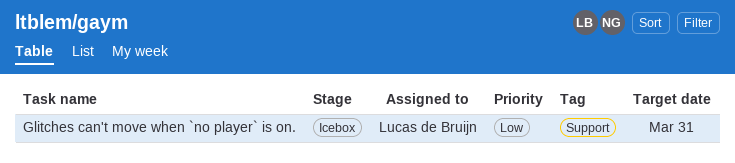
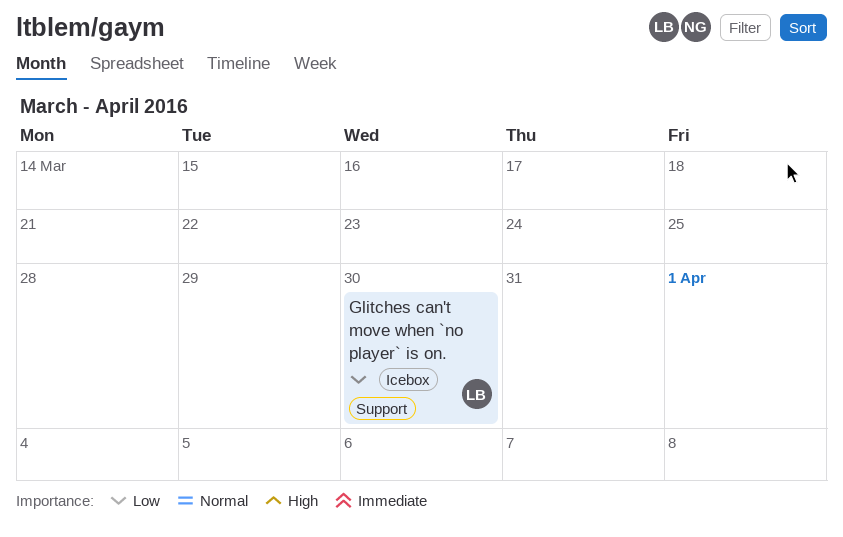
Glitches can't move when `no player` is on., due: Mar 31 -> Mar 30

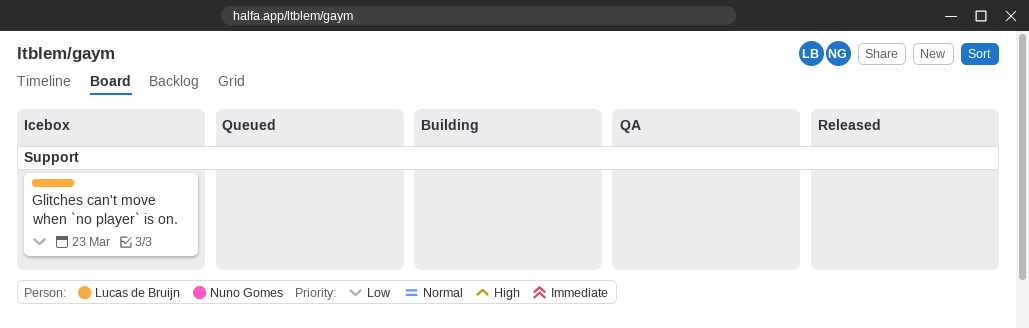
Glitches can't move when `no player` is on., due: Mar 30 -> Mar 23

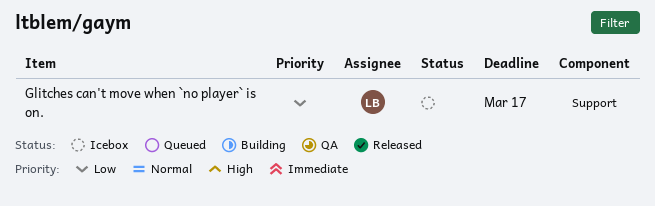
Glitches can't move when `no player` is on., due: Mar 23 -> Mar 17

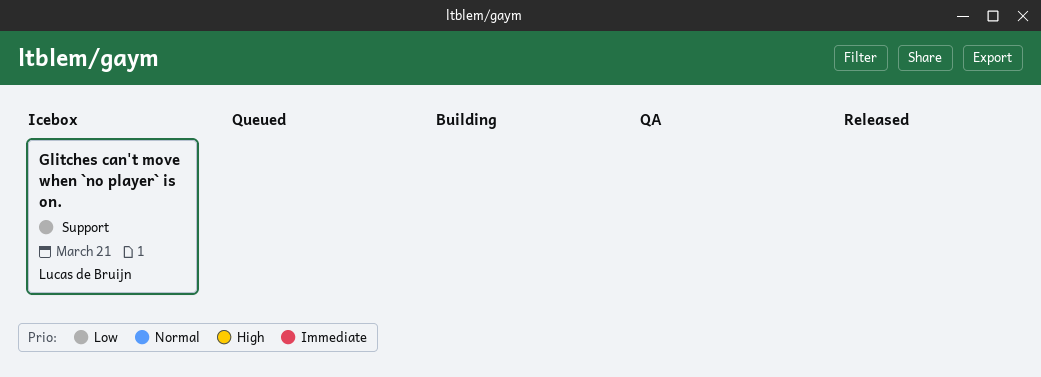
Glitches can't move when `no player` is on., due: Mar 17 -> Mar 21

